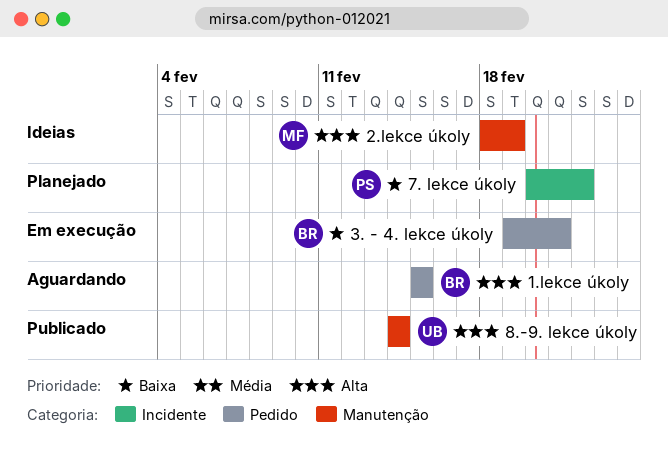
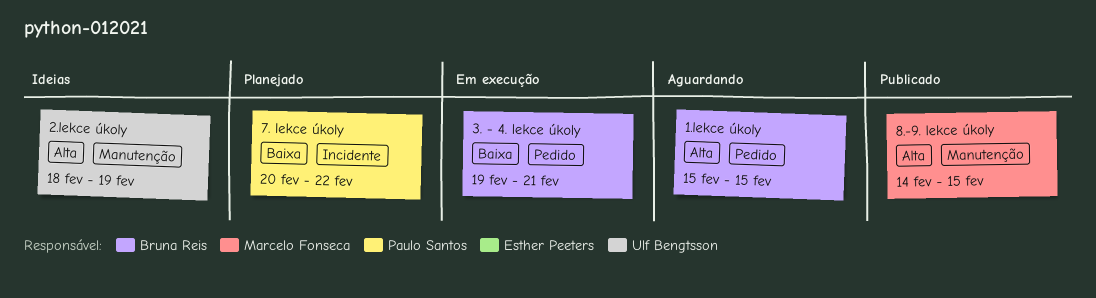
2.lekce úkoly, owner: Marcelo Fonseca -> Ulf Bengtsson
8.-9. lekce úkoly, owner: Ulf Bengtsson -> Marcelo Fonseca
8.-9. lekce úkoly, due: Feb 14 -> Feb 15

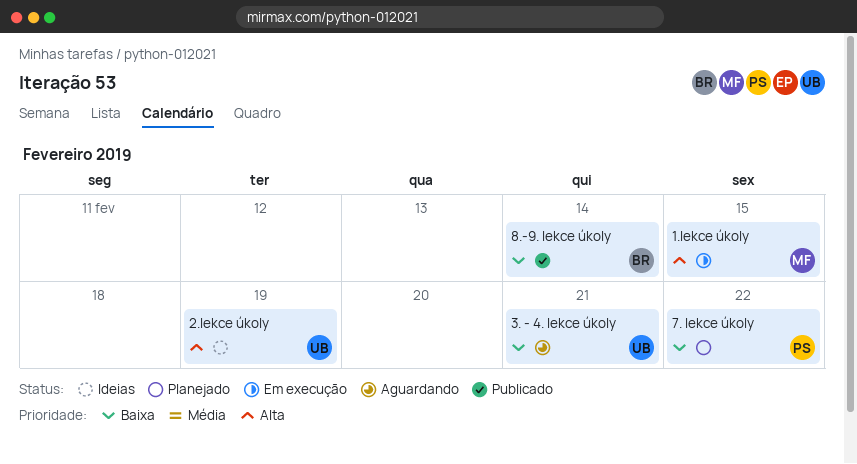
1.lekce úkoly, status: Aguardando -> Em execução
1.lekce úkoly, owner: Bruna Reis -> Marcelo Fonseca
3. - 4. lekce úkoly, status: Em execução -> Aguardando
3. - 4. lekce úkoly, owner: Bruna Reis -> Ulf Bengtsson
8.-9. lekce úkoly, owner: Marcelo Fonseca -> Bruna Reis
8.-9. lekce úkoly, priority: Alta -> Baixa
8.-9. lekce úkoly, due: Feb 15 -> Feb 14

